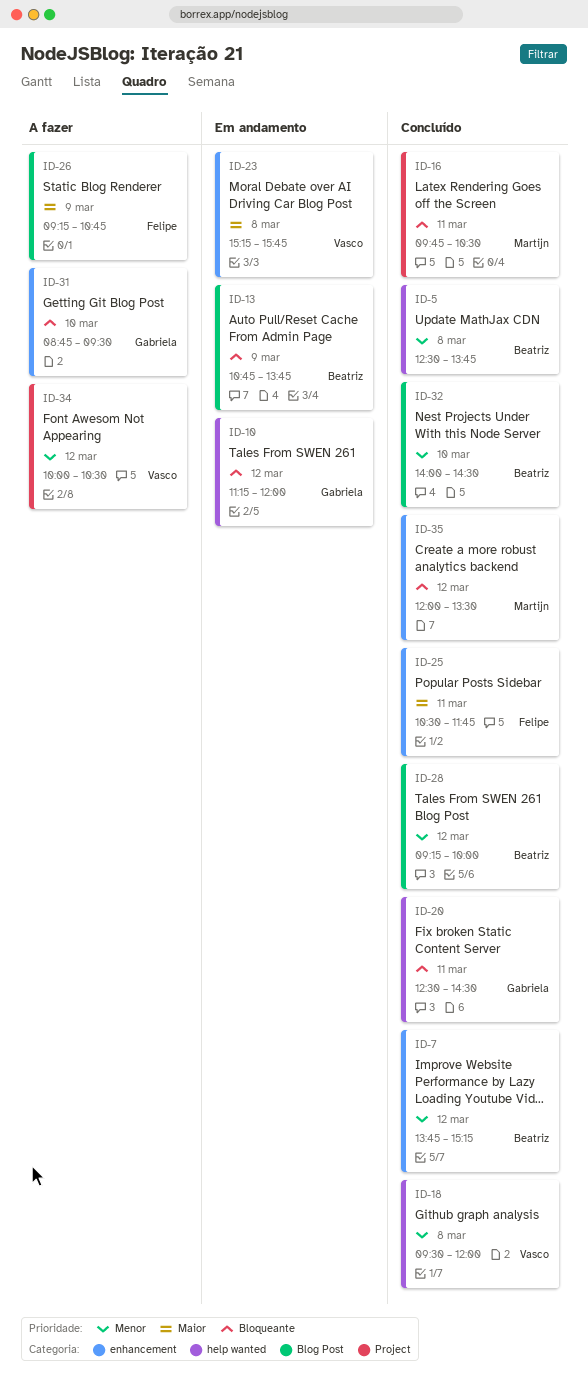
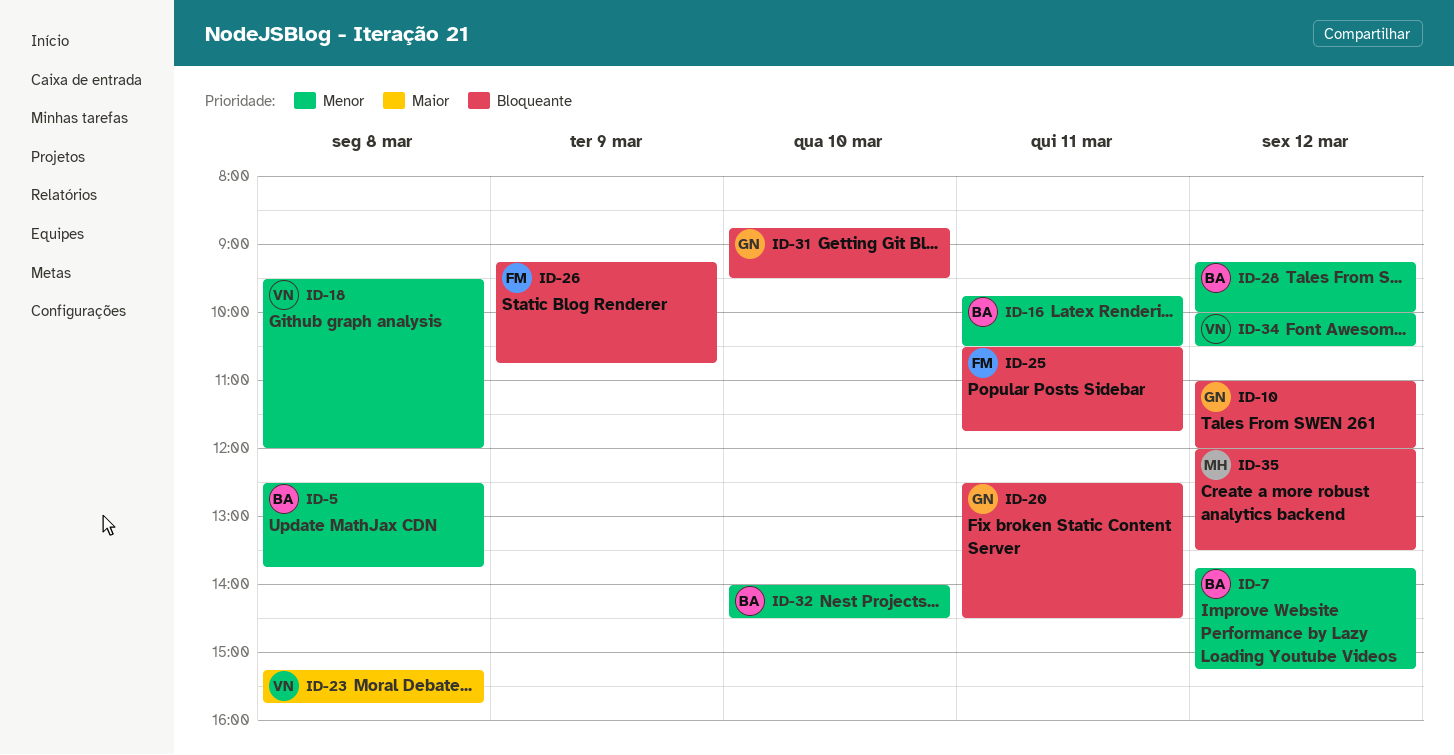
ID-10, begins: 11:15 -> 11:00
ID-13: present -> none
ID-16, owner: Martijn -> Beatriz
ID-16, priority: Bloqueante -> Menor
ID-25, priority: Maior -> Bloqueante
ID-26, priority: Maior -> Bloqueante

